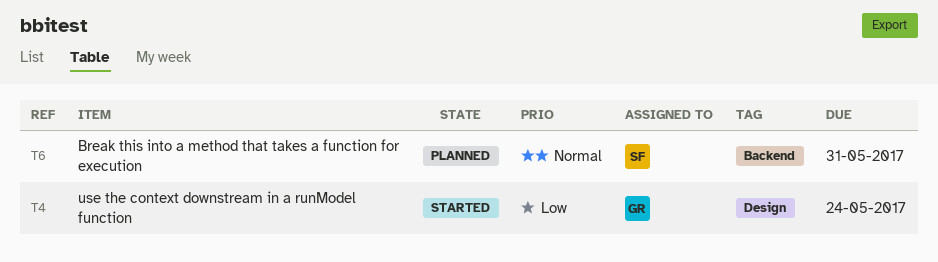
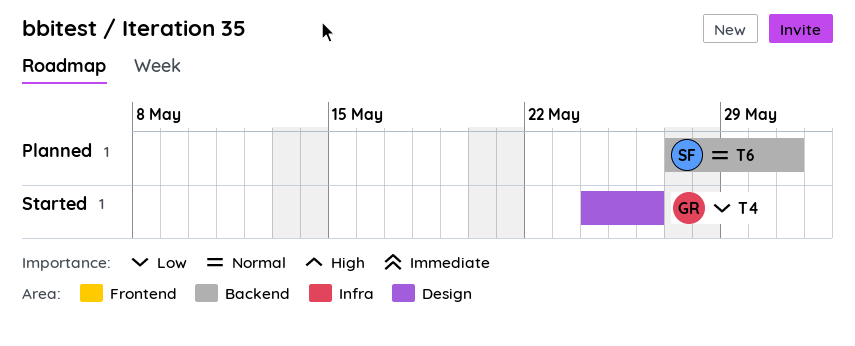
T4, due: May 24 -> May 26

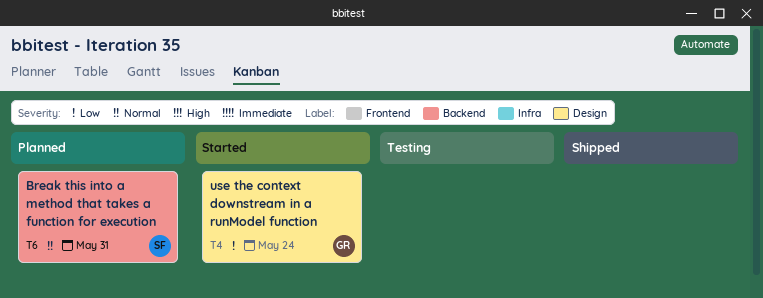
T4, due: May 26 -> May 24

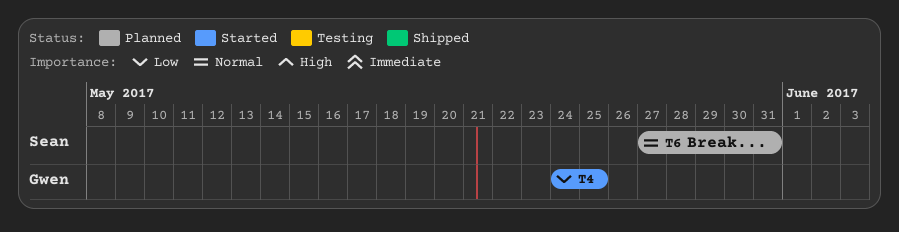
T4, due: May 24 -> May 25

